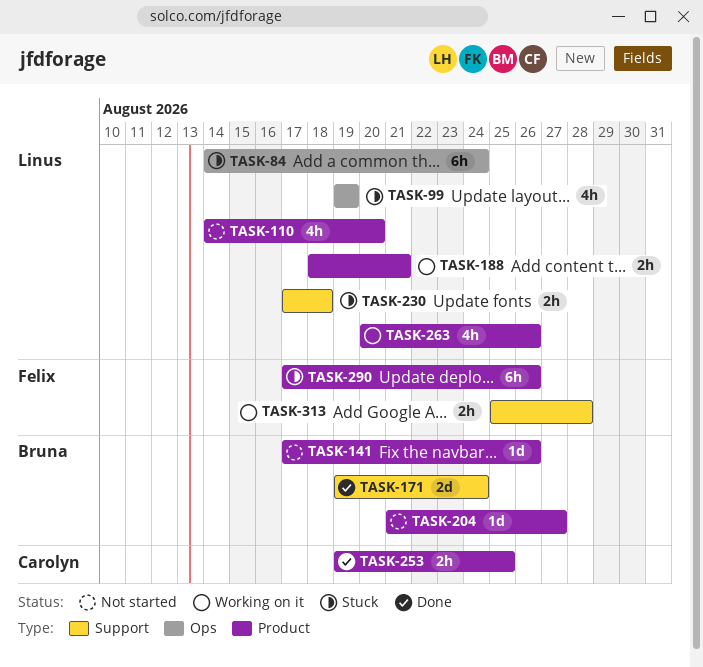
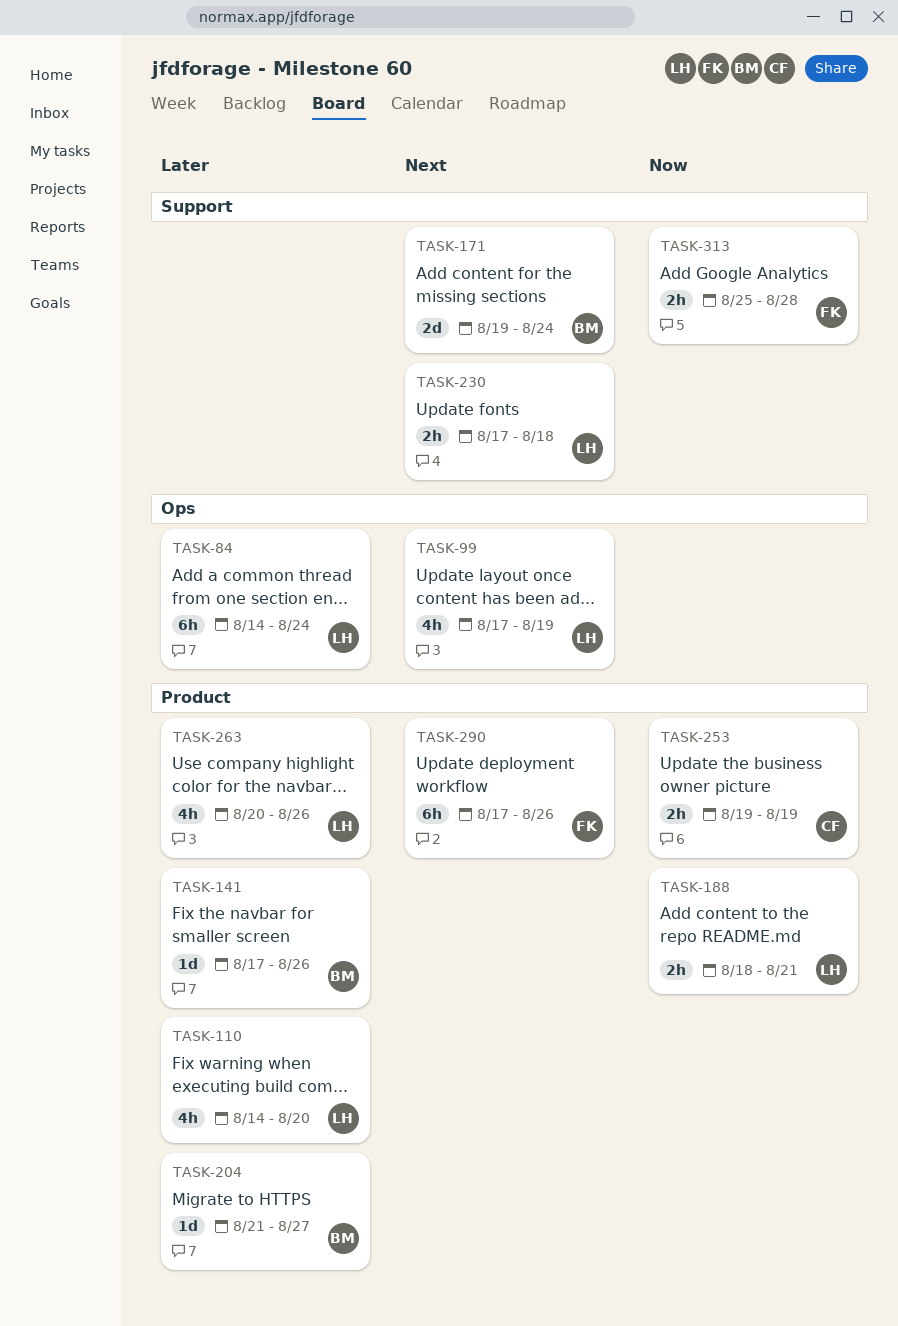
TASK-99, start: Aug 19 -> Aug 17
TASK-253, due: Aug 25 -> Aug 19

